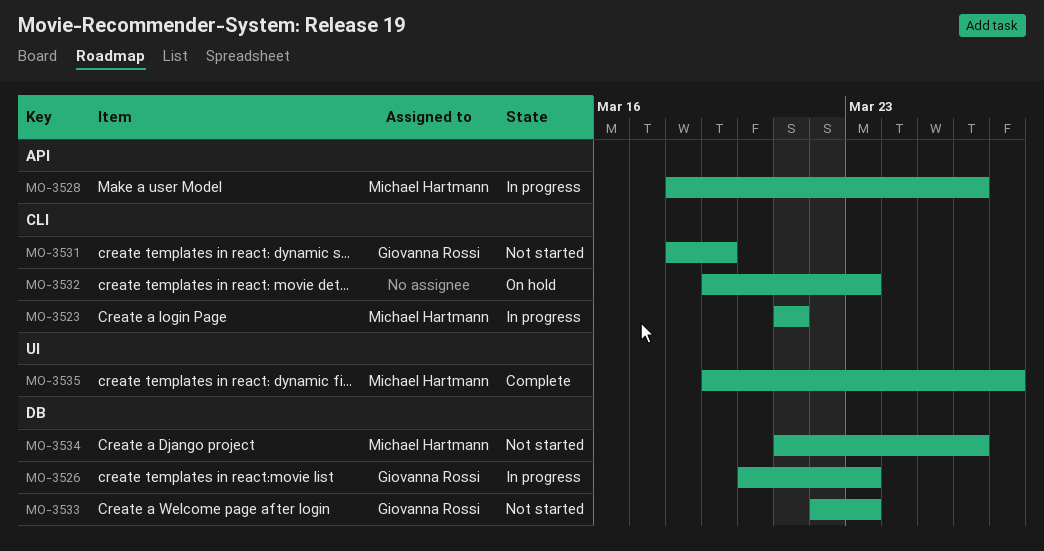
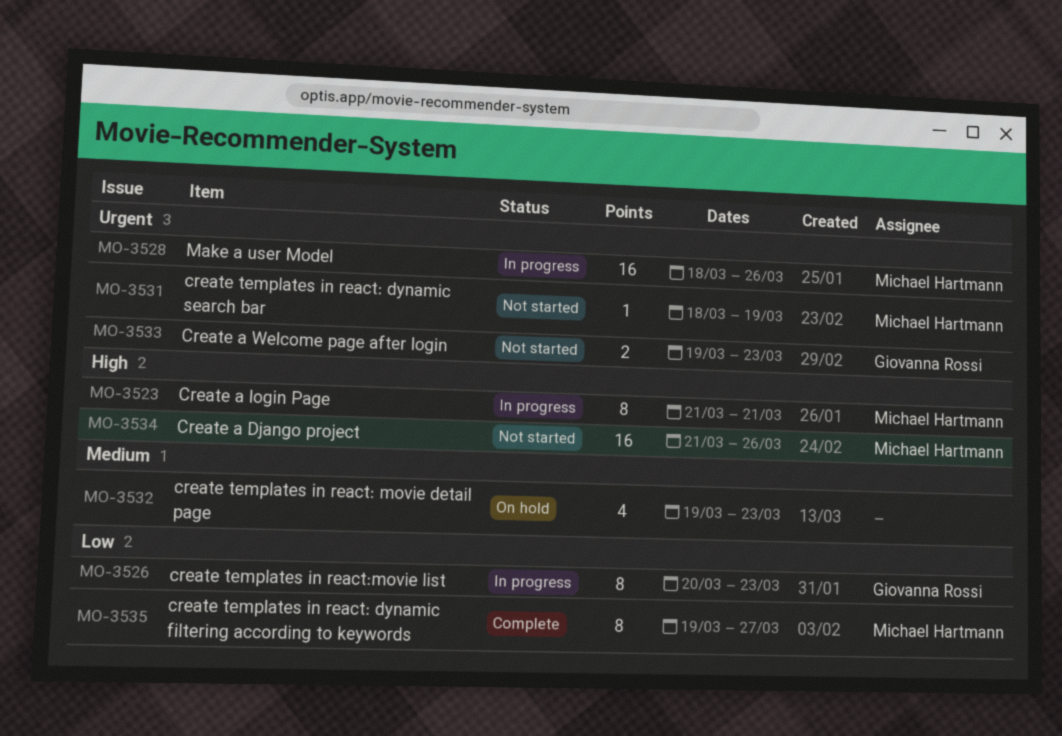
MO-3531, owner: Giovanna Rossi -> Michael Hartmann
MO-3533, start: Mar 22 -> Mar 19

